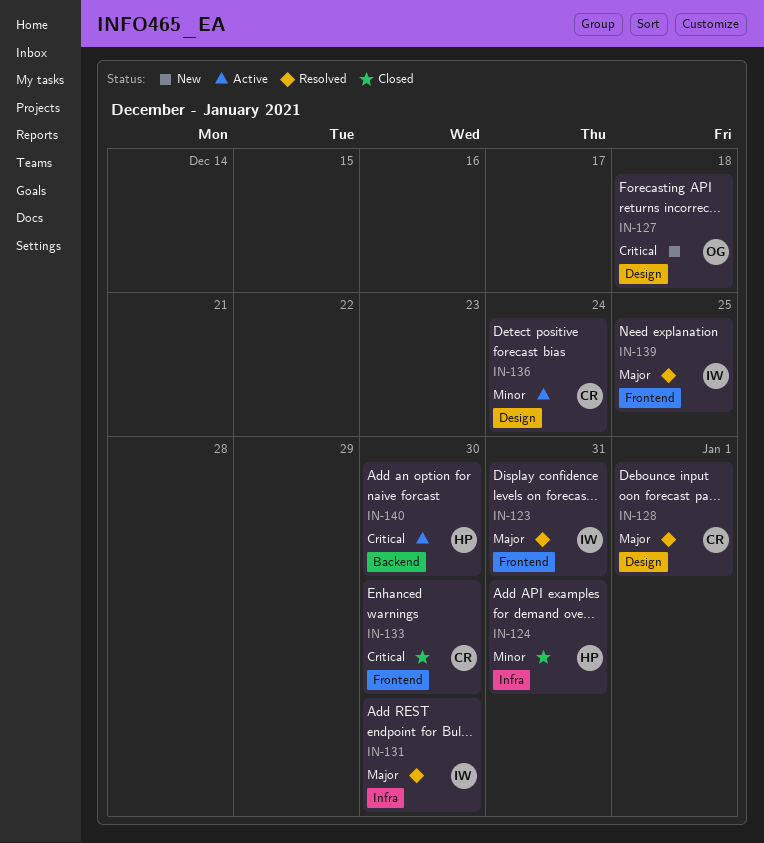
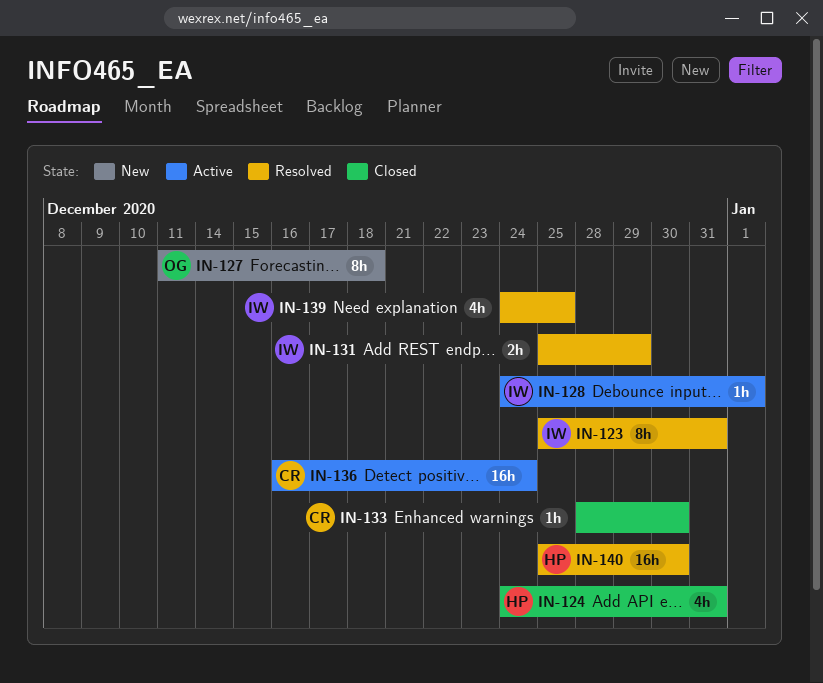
IN-128, status: Resolved -> Active
IN-128, owner: CR -> IW
IN-131, due: Dec 30 -> Dec 29
IN-140, status: Active -> Resolved

